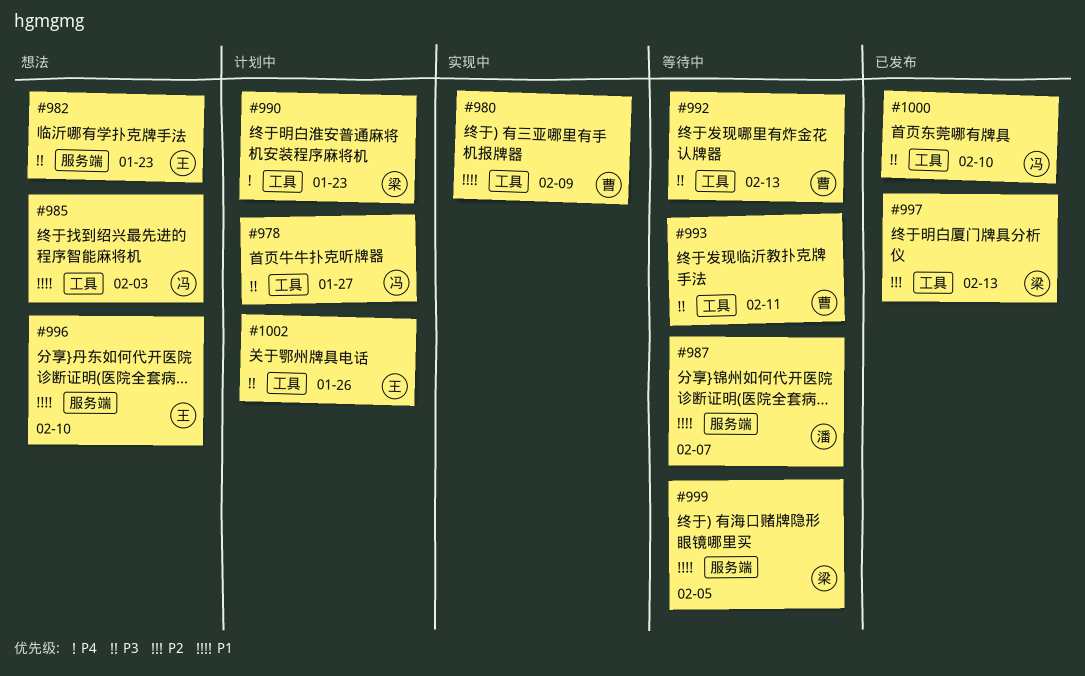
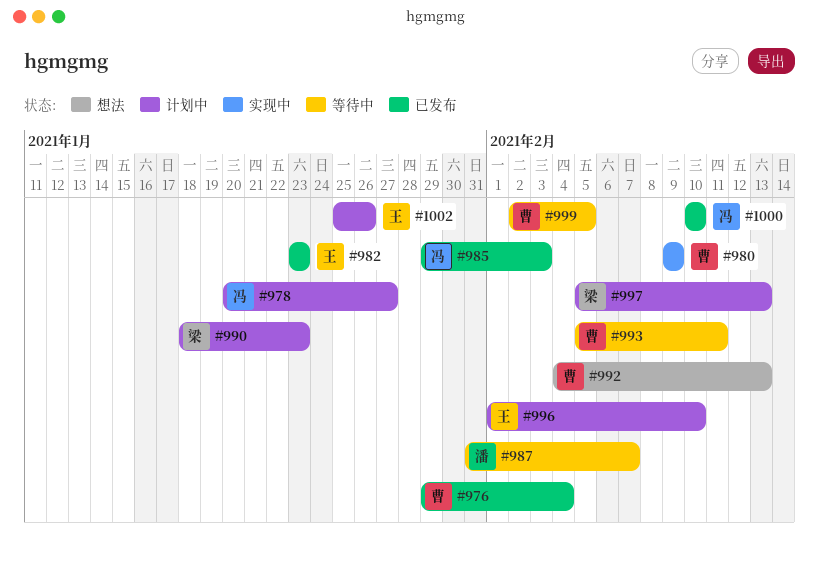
#976: none -> present
#982, status: 想法 -> 已发布
#985, status: 想法 -> 已发布
#992, status: 等待中 -> 想法
#996, status: 想法 -> 计划中
#997, status: 已发布 -> 计划中
#999, owner: 梁 -> 曹

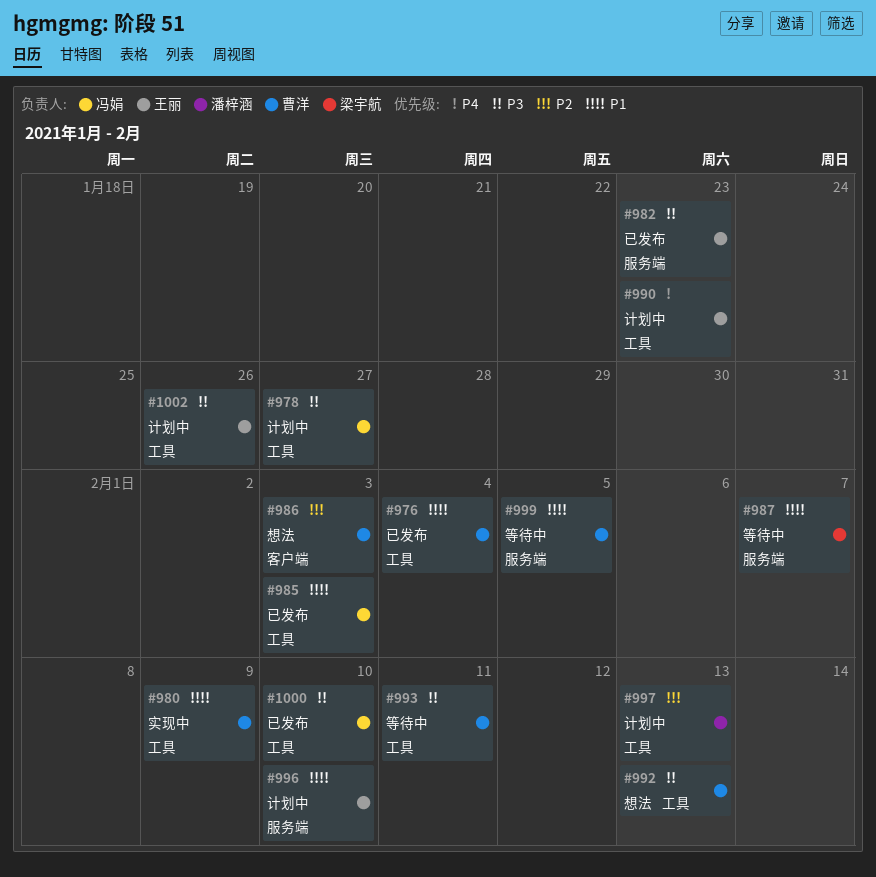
#986: none -> present
#987, owner: 潘梓涵 -> 梁宇航
#990, owner: 梁宇航 -> 王丽
#997, owner: 梁宇航 -> 潘梓涵

